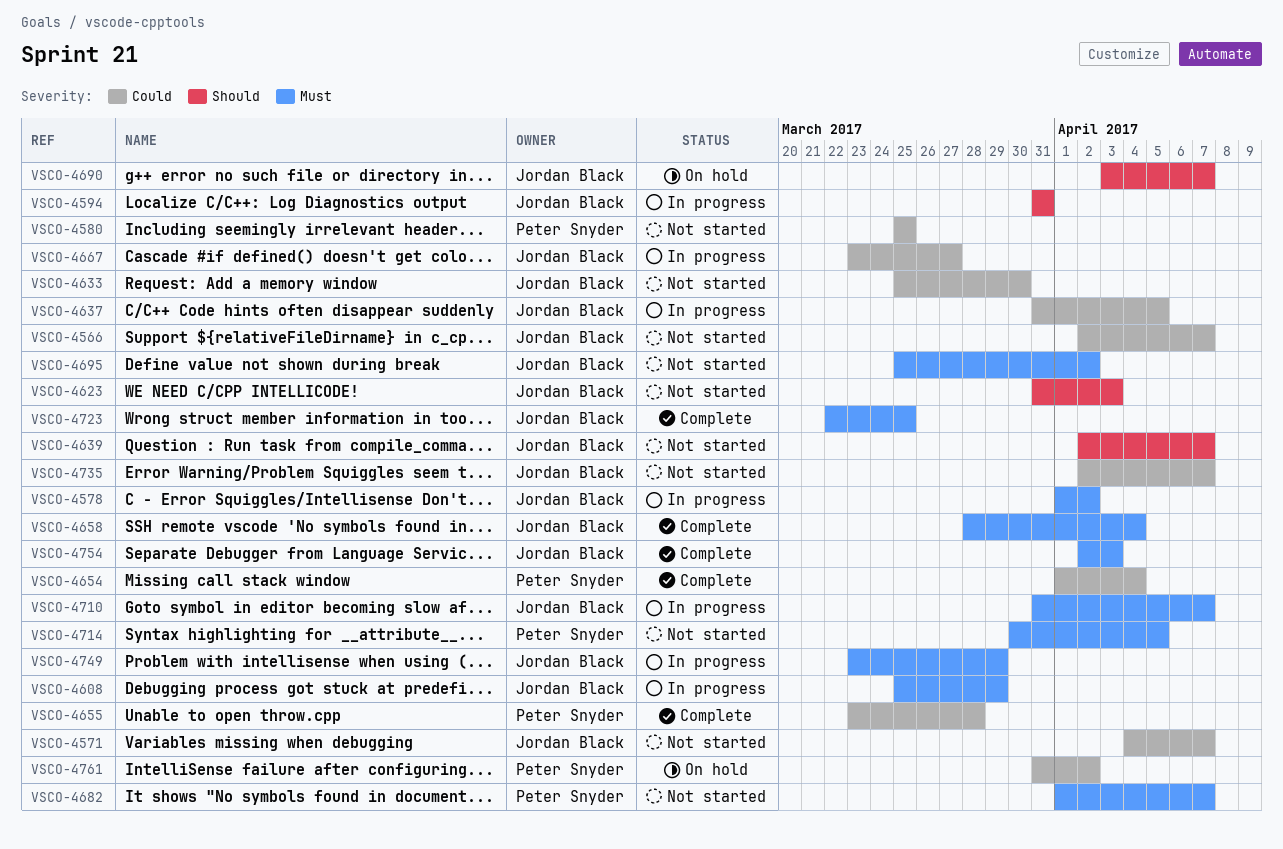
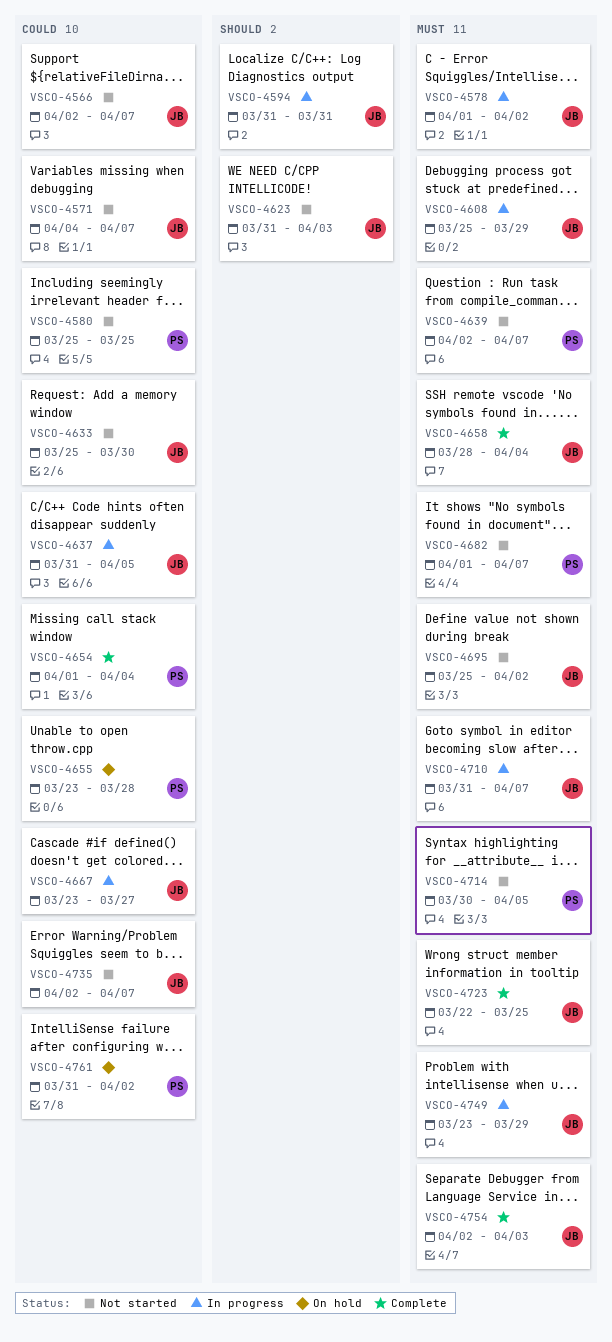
VSCO-4639, owner: Jordan Black -> Peter Snyder
VSCO-4639, priority: Should -> Must
VSCO-4655, status: Complete -> On hold
VSCO-4690: present -> none

